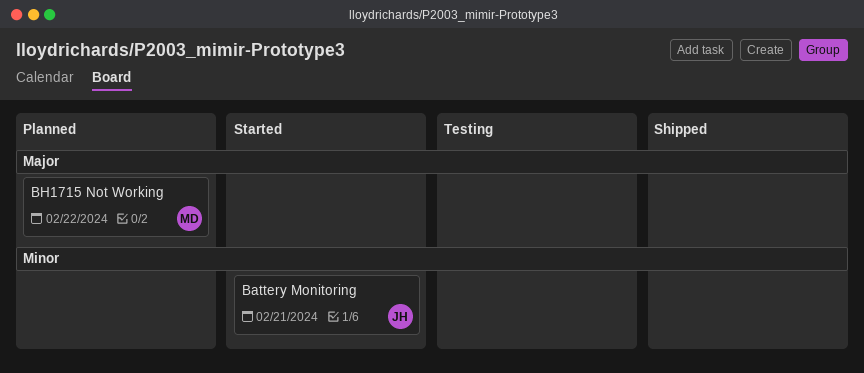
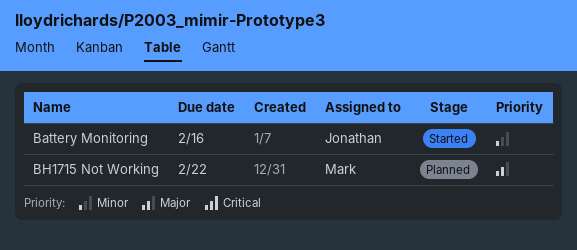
Battery Monitoring, due: Feb 21 -> Feb 16

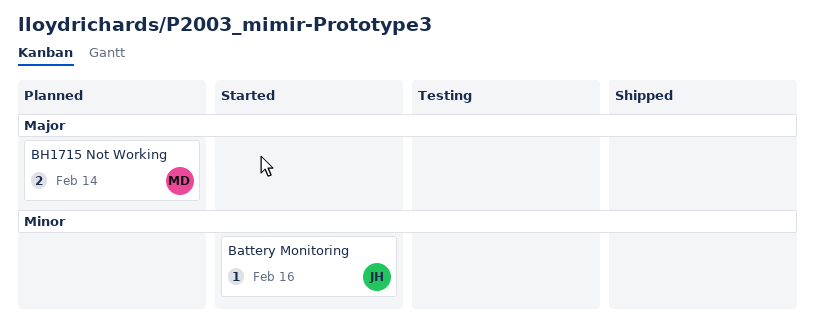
BH1715 Not Working, due: Feb 22 -> Feb 14

